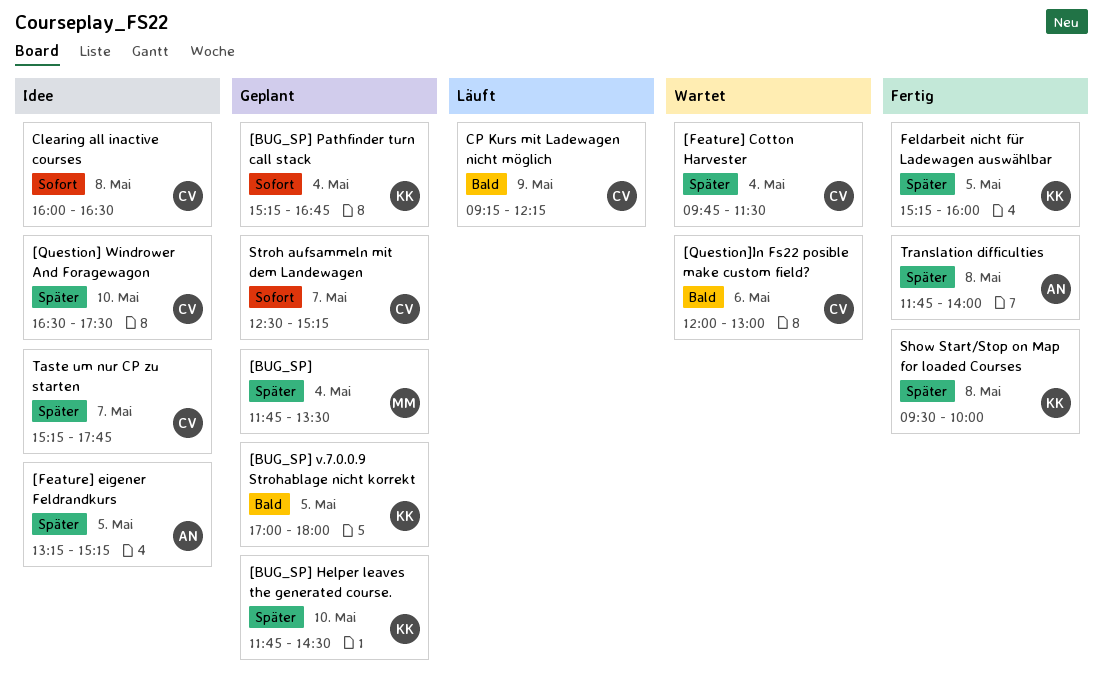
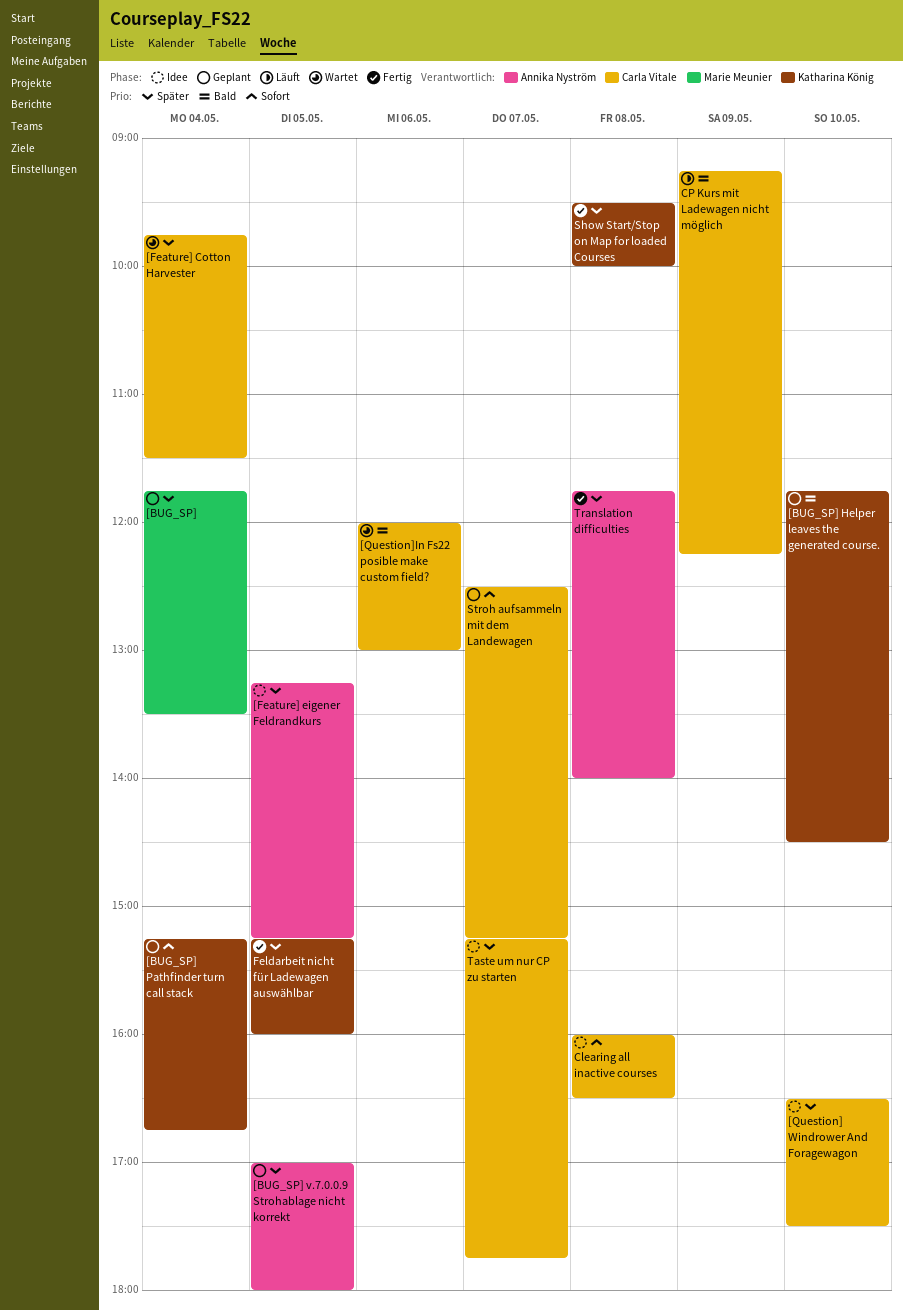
[BUG_SP] Helper leaves the generated course., priority: Später -> Bald
[BUG_SP] v.7.0.0.9 Strohablage nicht korrekt, owner: Katharina König -> Annika Nyström
[BUG_SP] v.7.0.0.9 Strohablage nicht korrekt, priority: Bald -> Später

